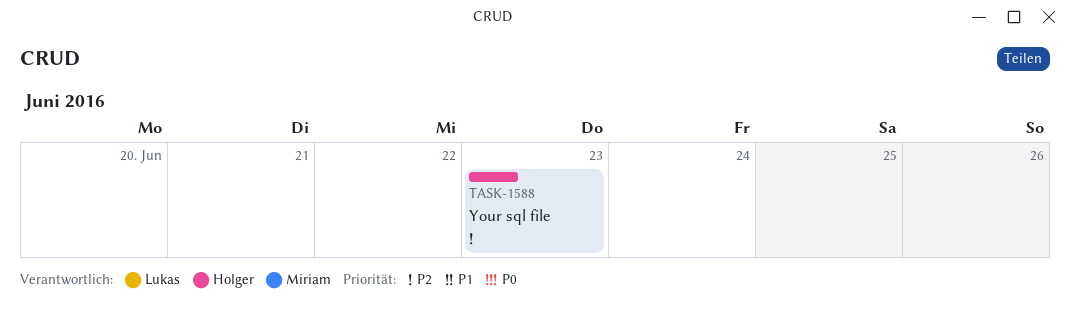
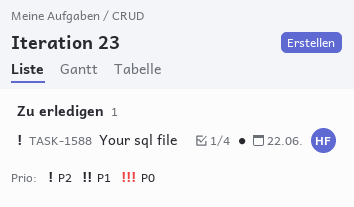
TASK-1588, due: Jun 23 -> Jun 22

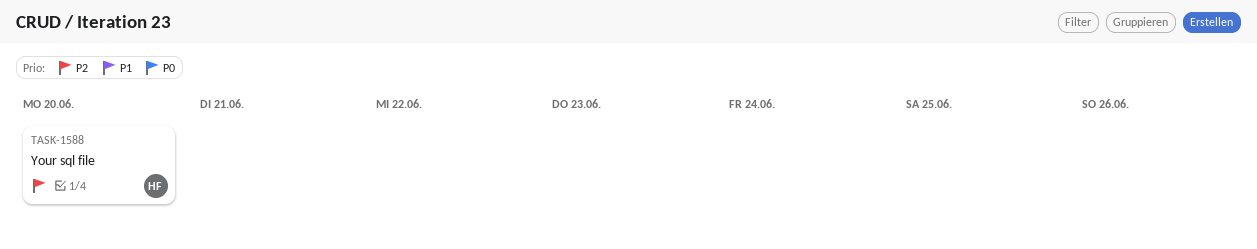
TASK-1588, due: Jun 22 -> Jun 20

